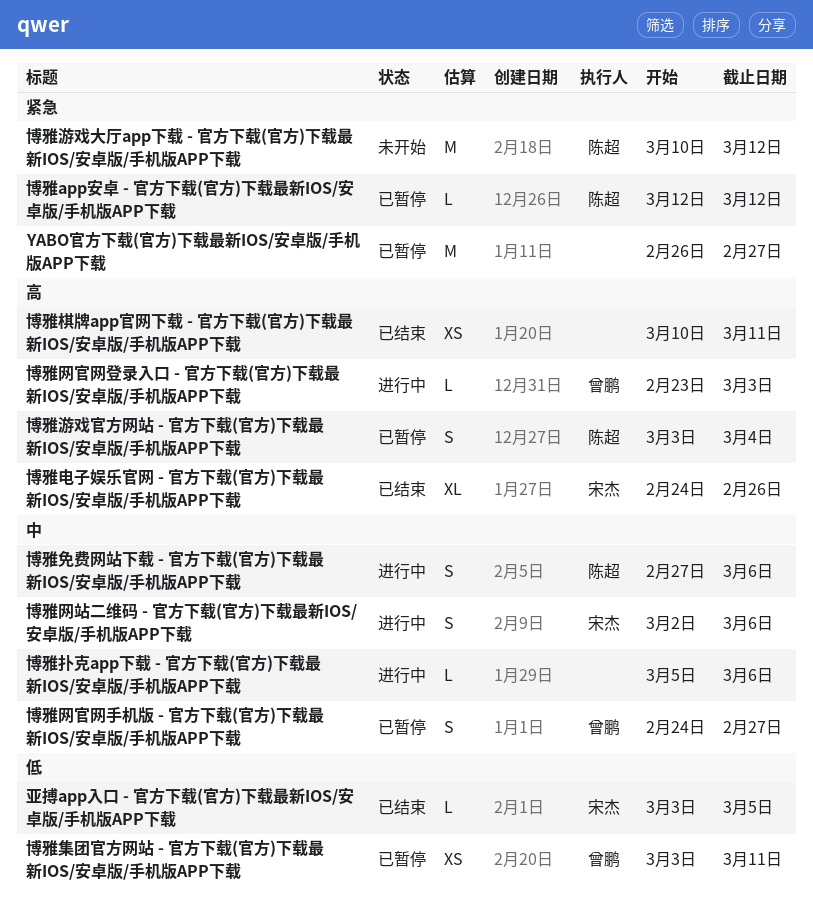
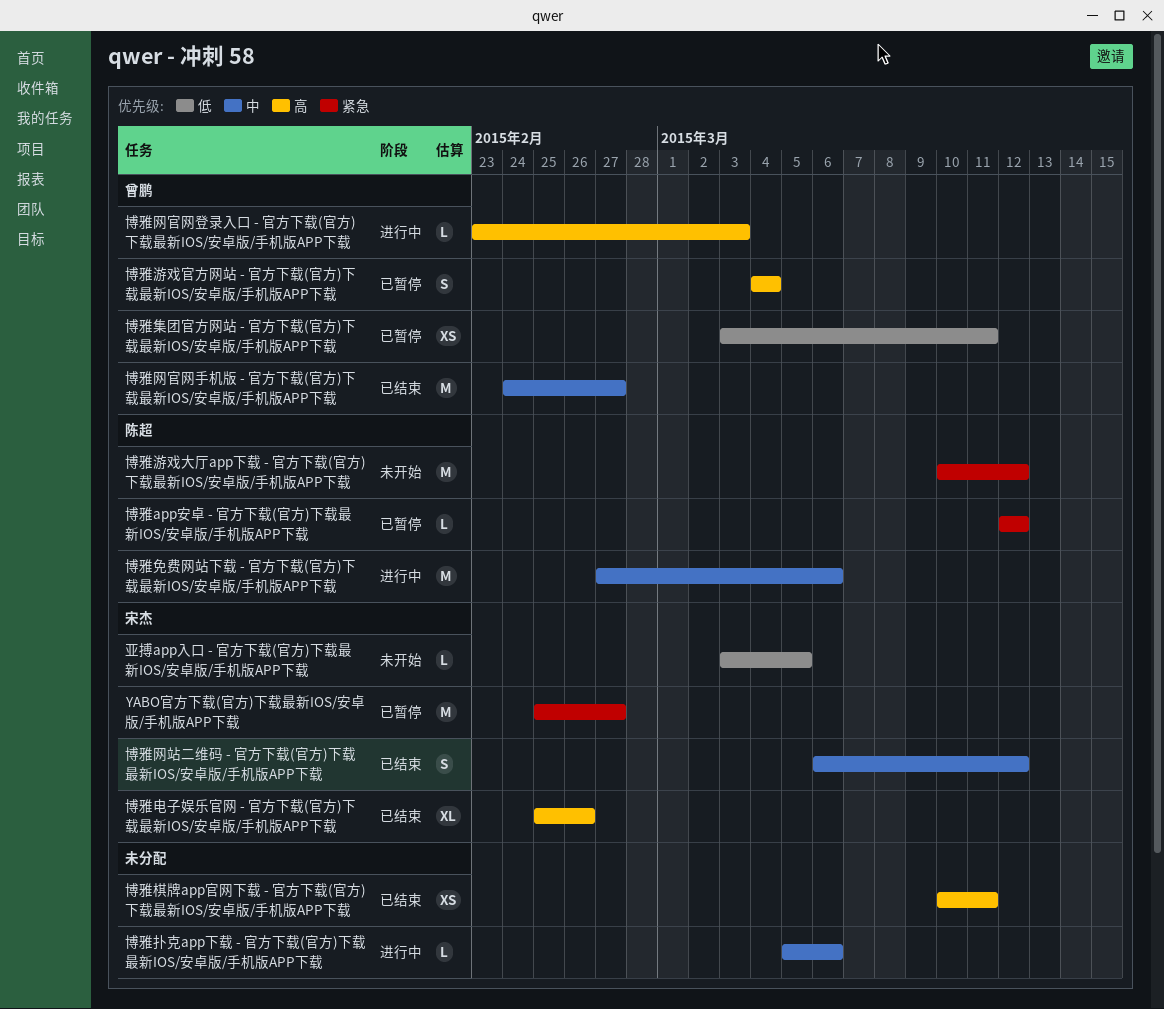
YABO官方下载(官方)下载最新IOS/安卓版/手机版APP下载, owner: none -> 宋杰
YABO官方下载(官方)下载最新IOS/安卓版/手机版APP下载, start: Feb 26 -> Feb 25
亚搏app入口 - 官方下载(官方)下载最新IOS/安卓版/手机版APP下载, status: 已结束 -> 未开始
博雅免费网站下载 - 官方下载(官方)下载最新IOS/安卓版/手机版APP下载, estimate: S -> M
博雅游戏官方网站 - 官方下载(官方)下载最新IOS/安卓版/手机版APP下载, owner: 陈超 -> 曾鹏
博雅游戏官方网站 - 官方下载(官方)下载最新IOS/安卓版/手机版APP下载, start: Mar 3 -> Mar 4
博雅电子娱乐官网 - 官方下载(官方)下载最新IOS/安卓版/手机版APP下载, start: Feb 24 -> Feb 25
博雅网官网手机版 - 官方下载(官方)下载最新IOS/安卓版/手机版APP下载, status: 已暂停 -> 已结束
博雅网官网手机版 - 官方下载(官方)下载最新IOS/安卓版/手机版APP下载, estimate: S -> M
博雅网站二维码 - 官方下载(官方)下载最新IOS/安卓版/手机版APP下载, status: 进行中 -> 已结束
博雅网站二维码 - 官方下载(官方)下载最新IOS/安卓版/手机版APP下载, start: Mar 2 -> Mar 6
博雅网站二维码 - 官方下载(官方)下载最新IOS/安卓版/手机版APP下载, due: Mar 6 -> Mar 12

